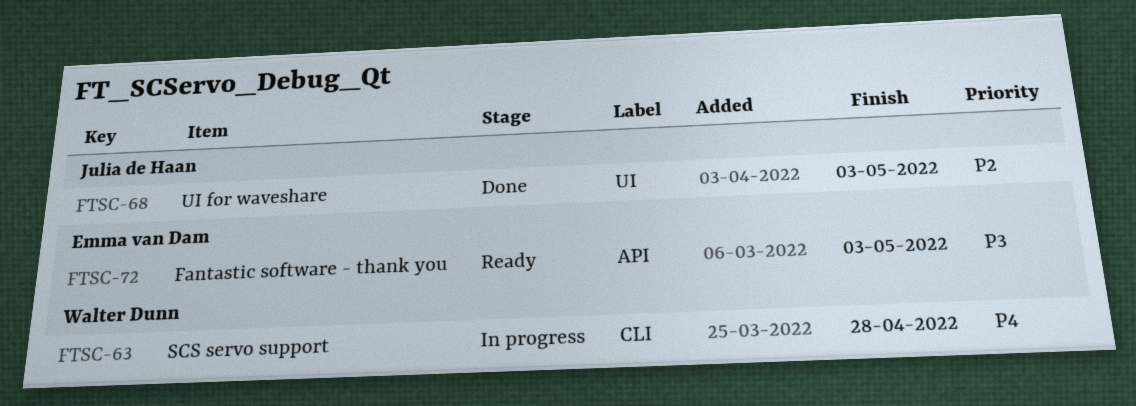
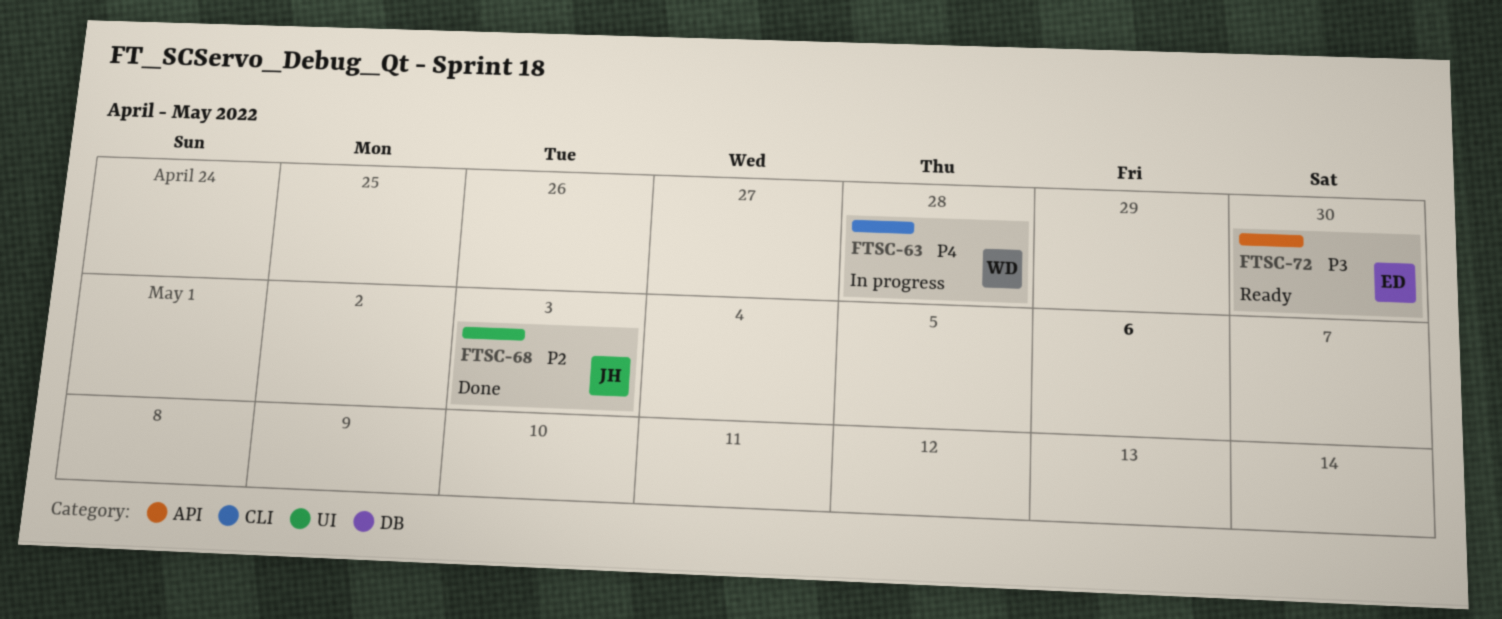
FTSC-72, due: May 3 -> Apr 30

